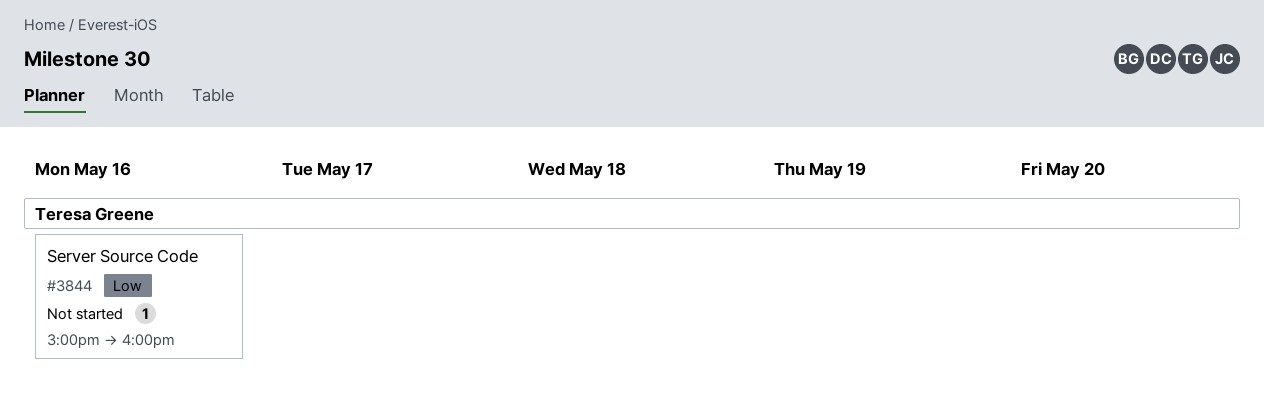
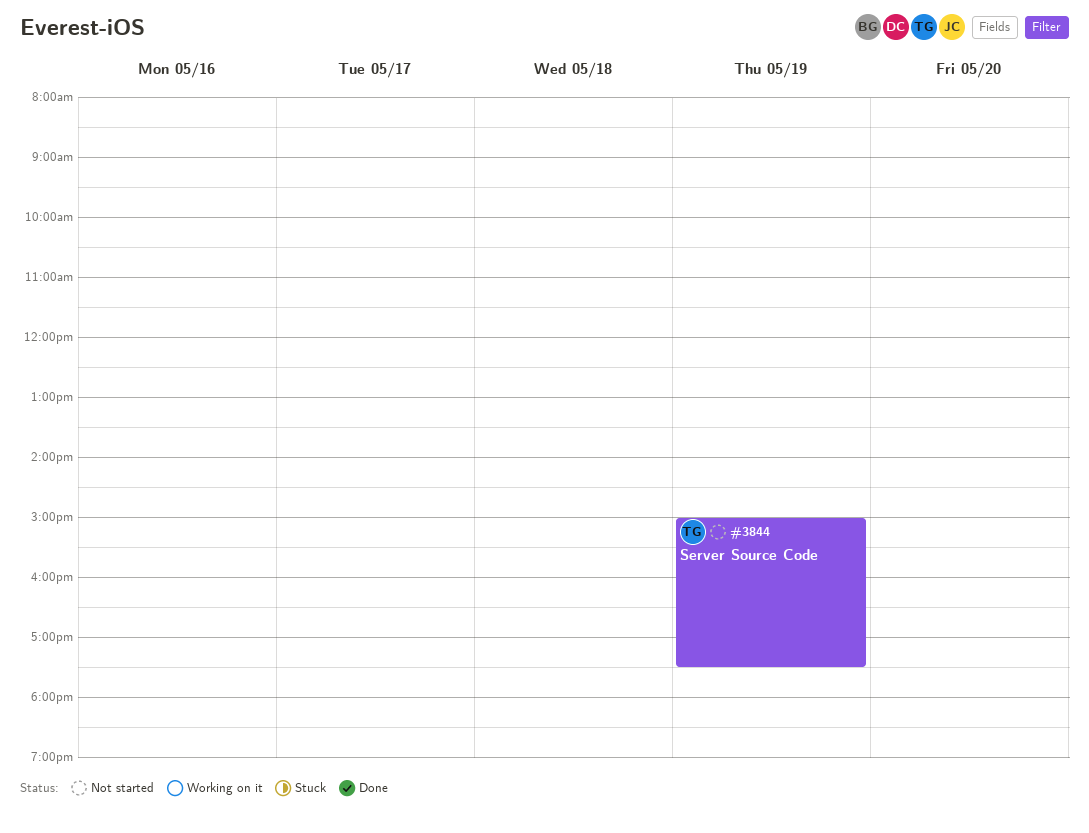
#3844, day: May 16 -> May 19
#3844, ends: 16:00 -> 17:30

